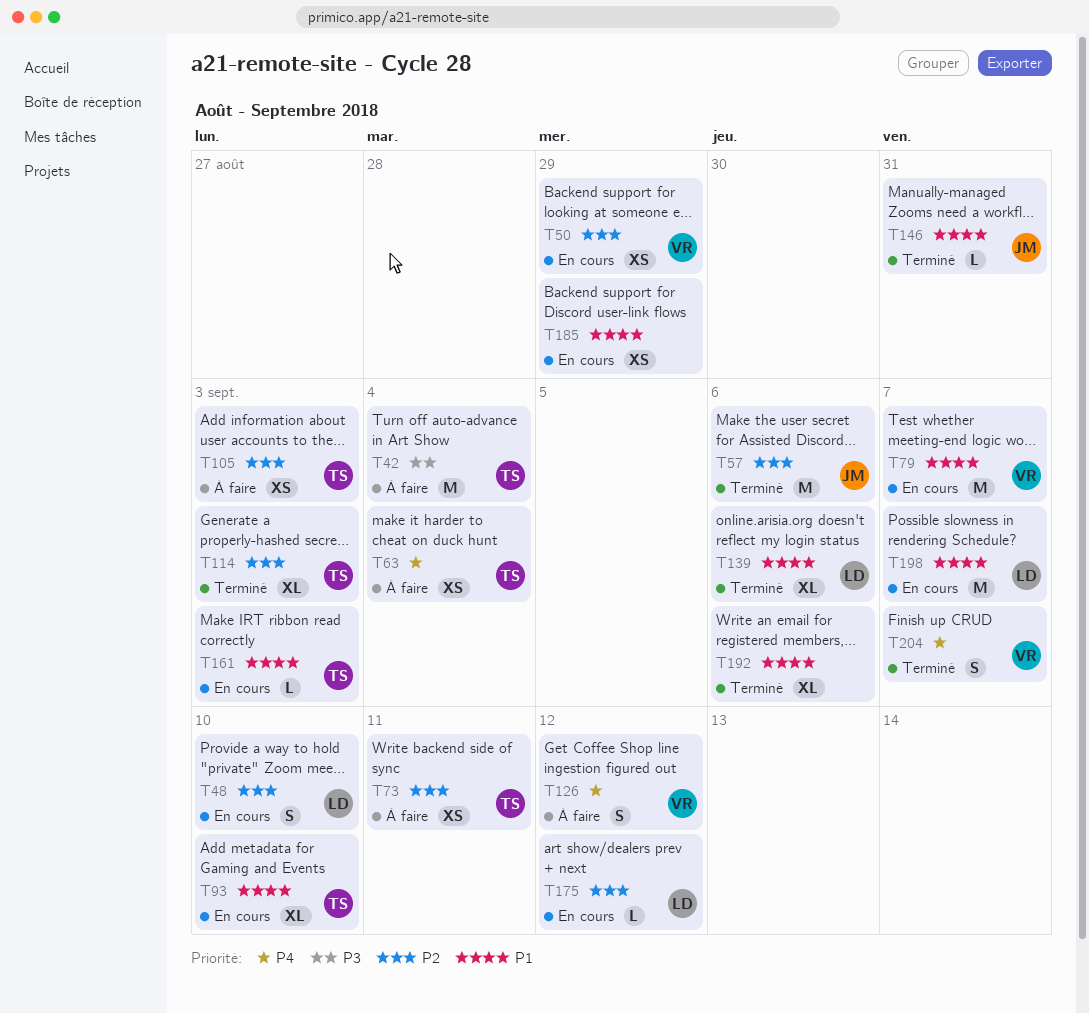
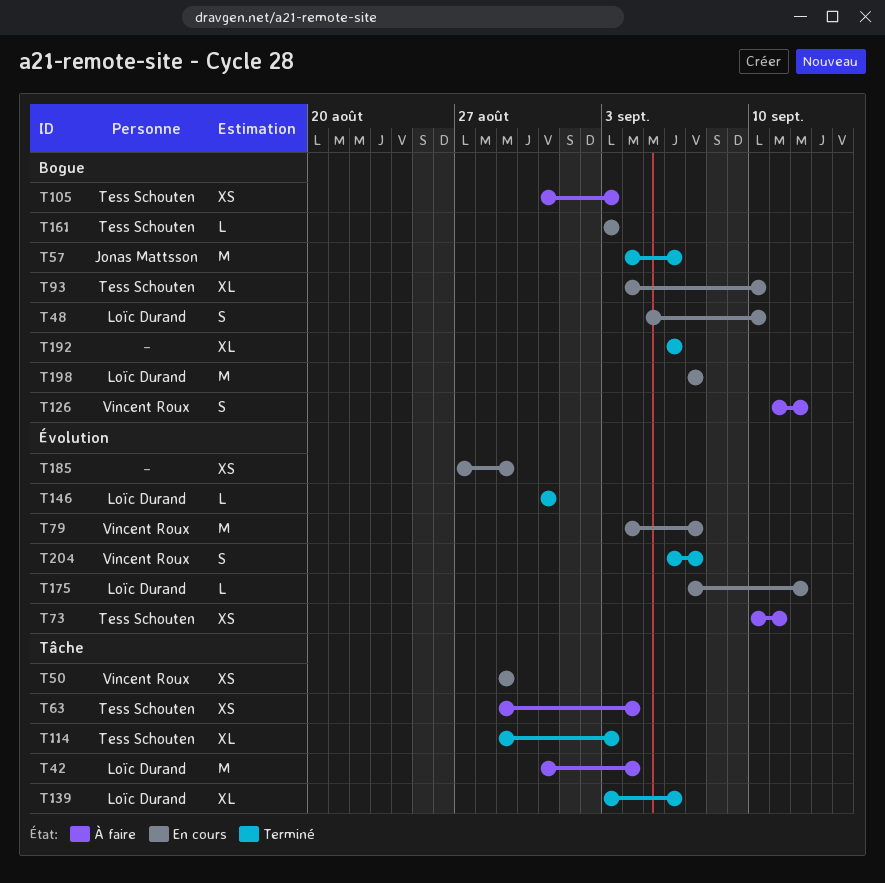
T42, owner: Tess Schouten -> Loïc Durand
T146, owner: Jonas Mattsson -> Loïc Durand

